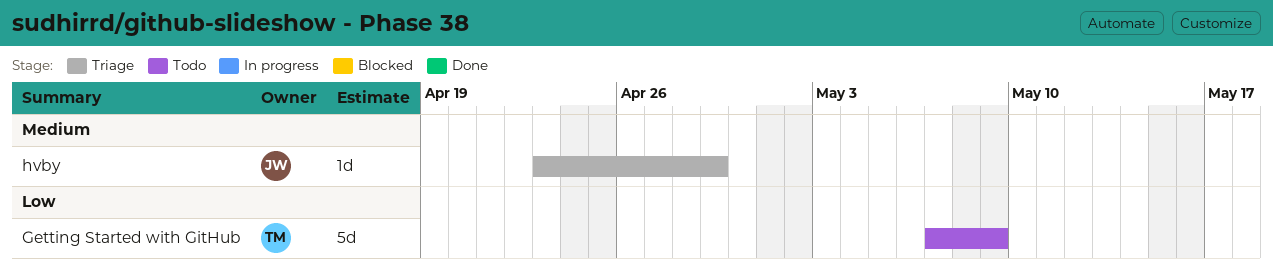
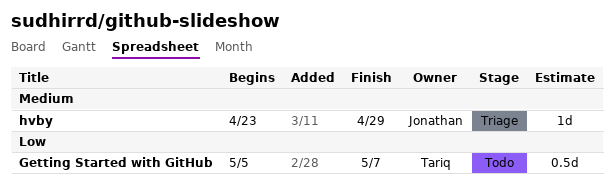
Getting Started with GitHub, estimate: 5d -> 0.5d
Getting Started with GitHub, start: May 7 -> May 5
Getting Started with GitHub, due: May 9 -> May 7

